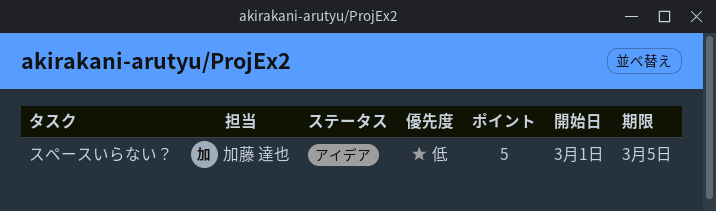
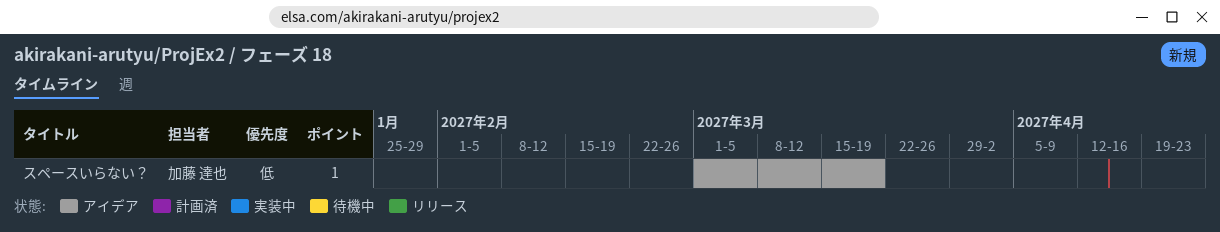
スペースいらない？, estimate: 5 -> 1
スペースいらない？, due: Mar 5 -> Mar 19

